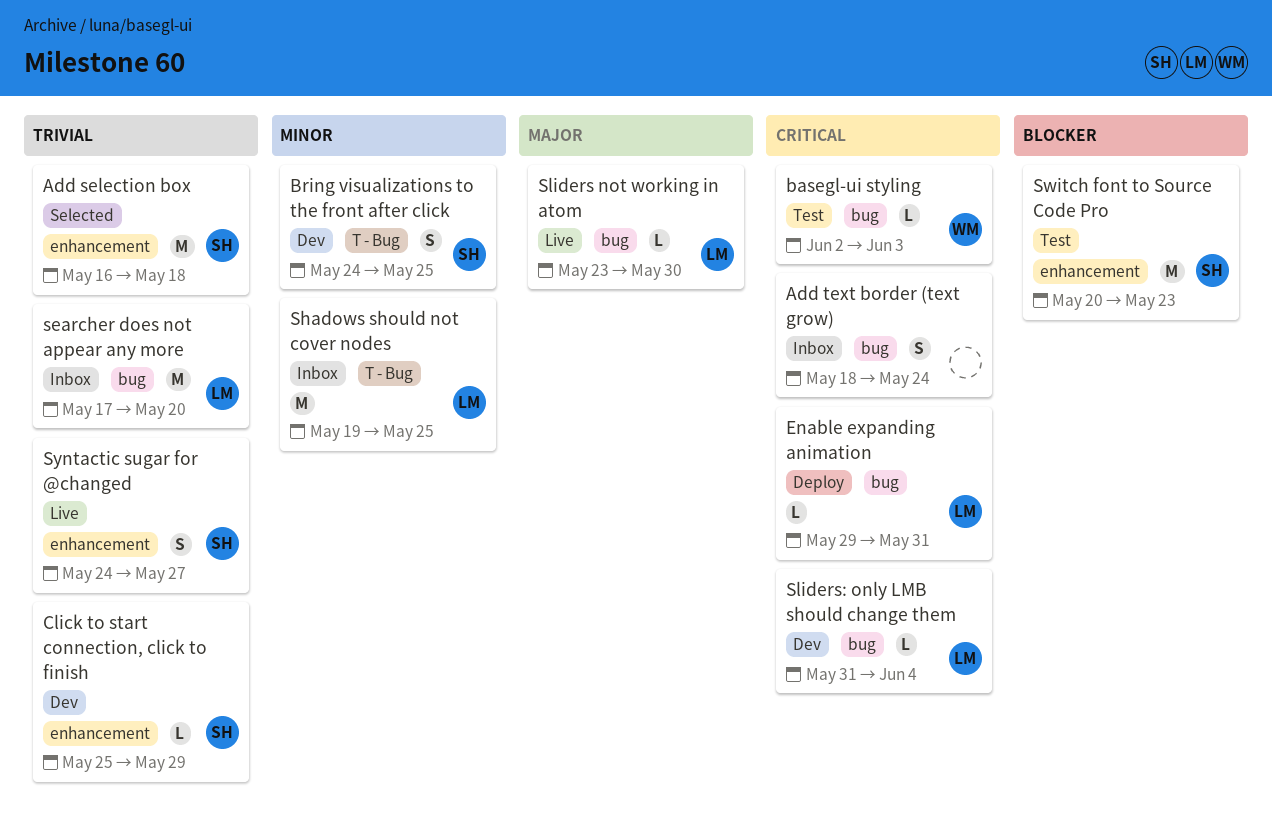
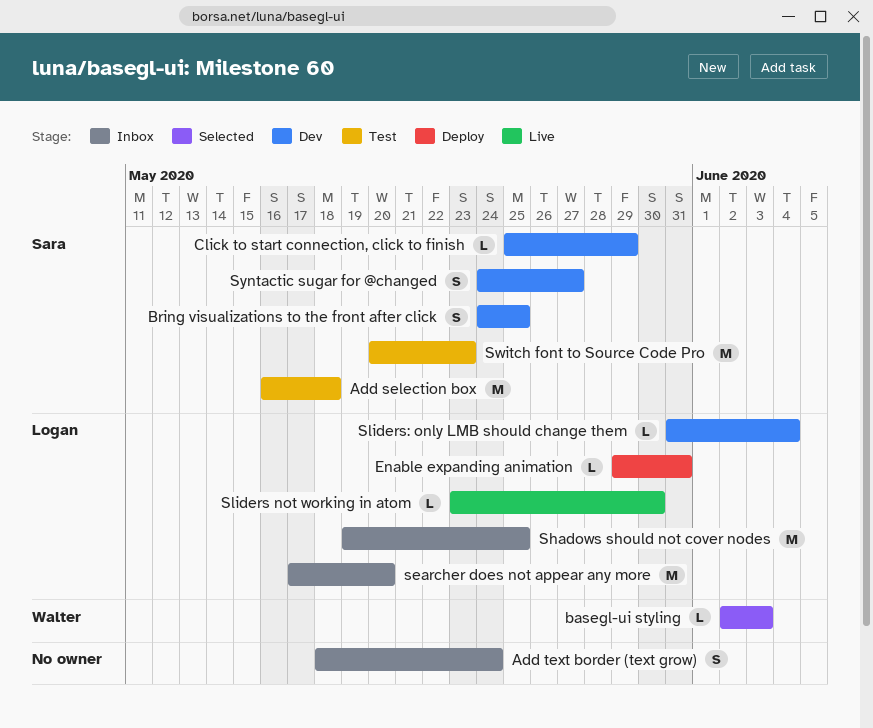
Add selection box, status: Selected -> Test
basegl-ui styling, status: Test -> Selected
Syntactic sugar for @changed, status: Live -> Dev

